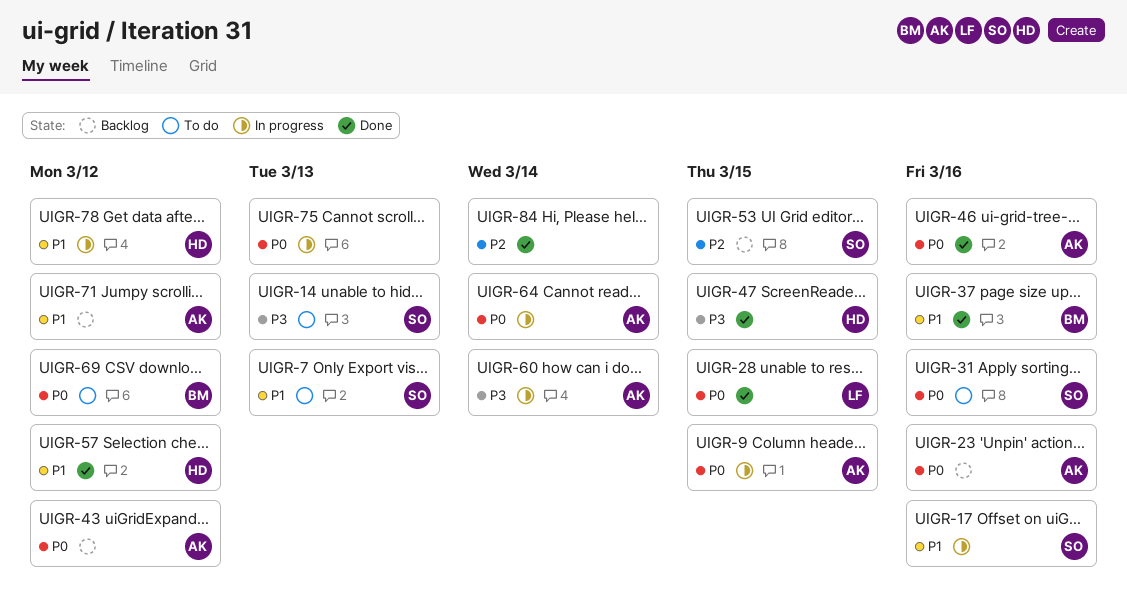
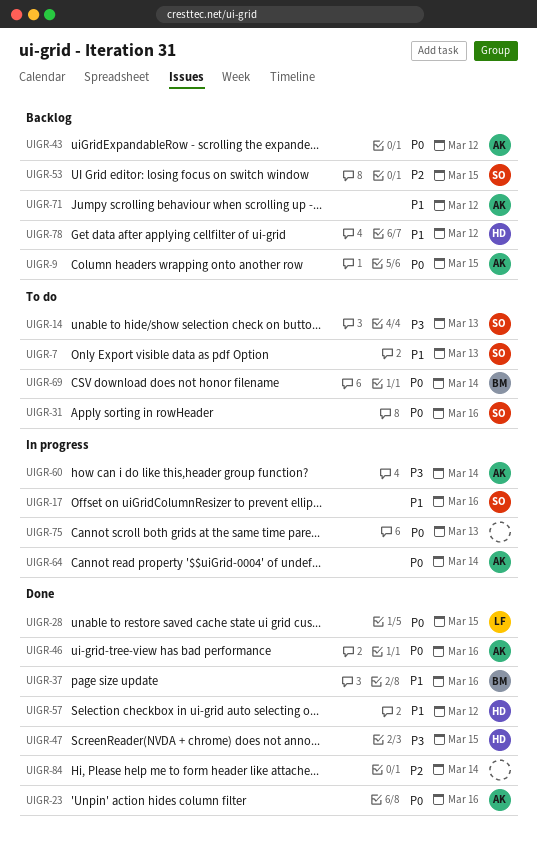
UIGR-9, status: In progress -> Backlog
UIGR-23, status: Backlog -> Done
UIGR-69, due: Mar 12 -> Mar 14
UIGR-78, status: In progress -> Backlog

